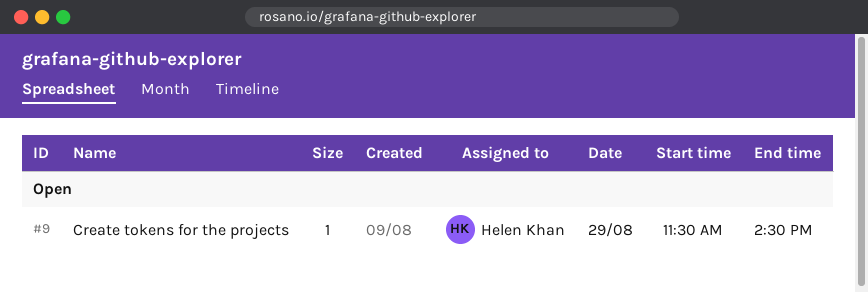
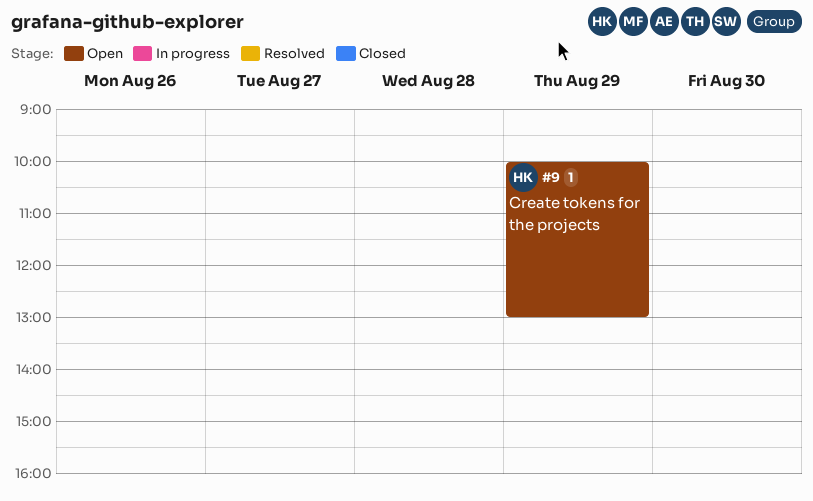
#9, begins: 11:30 -> 10:00
#9, ends: 14:30 -> 13:00

